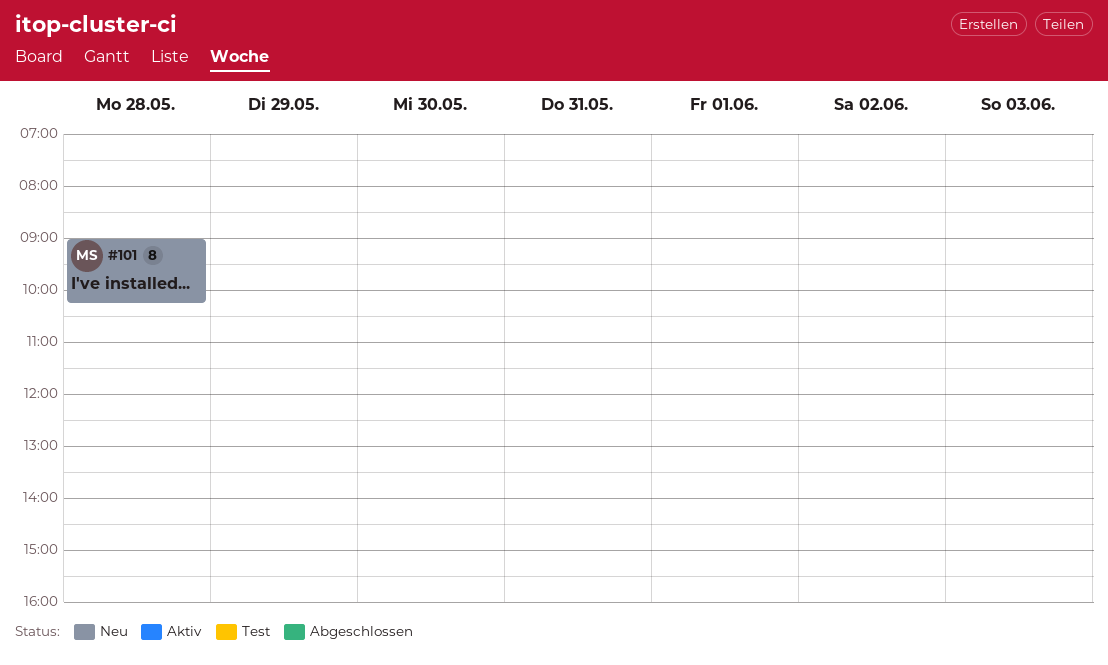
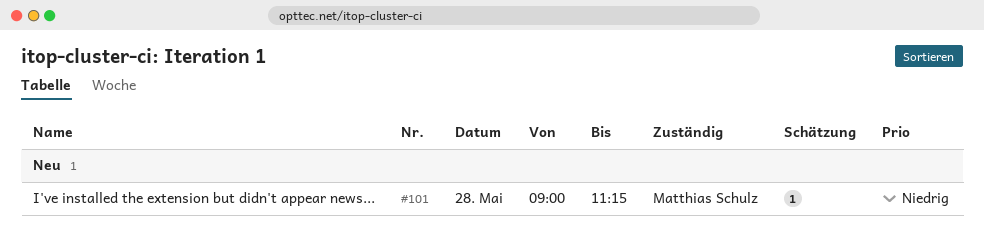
#101, estimate: 8 -> 1
#101, ends: 10:15 -> 11:15

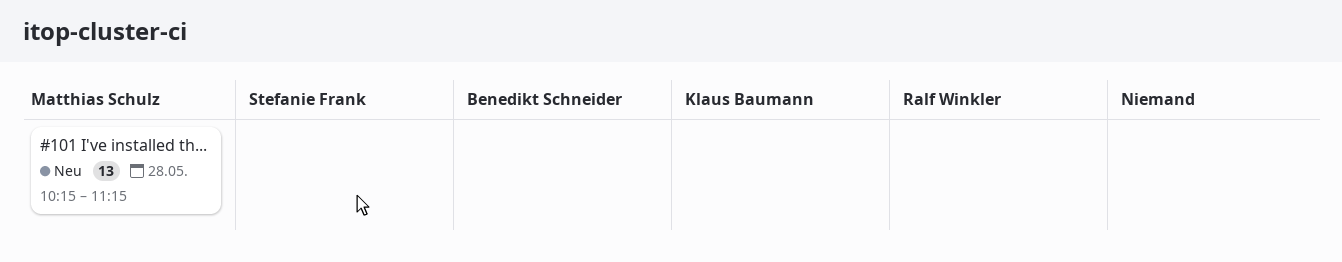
#101, estimate: 1 -> 13
#101, begins: 09:00 -> 10:15

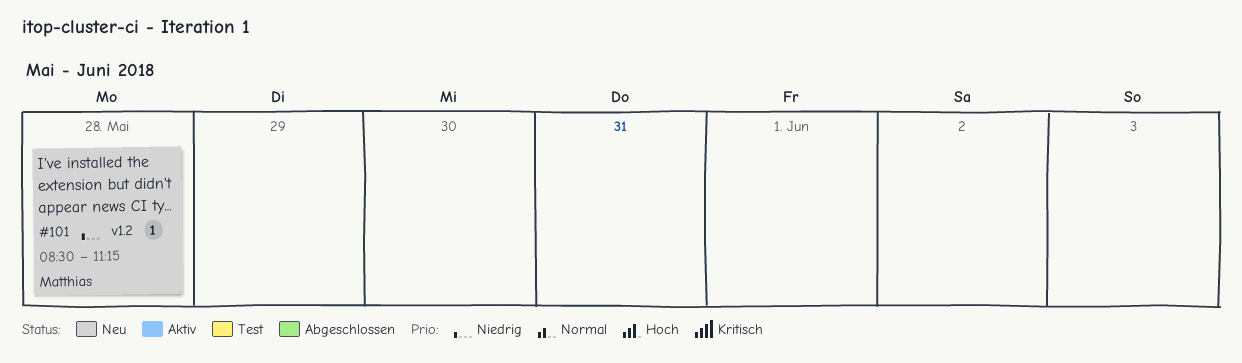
#101, estimate: 13 -> 1
#101, begins: 10:15 -> 08:30

